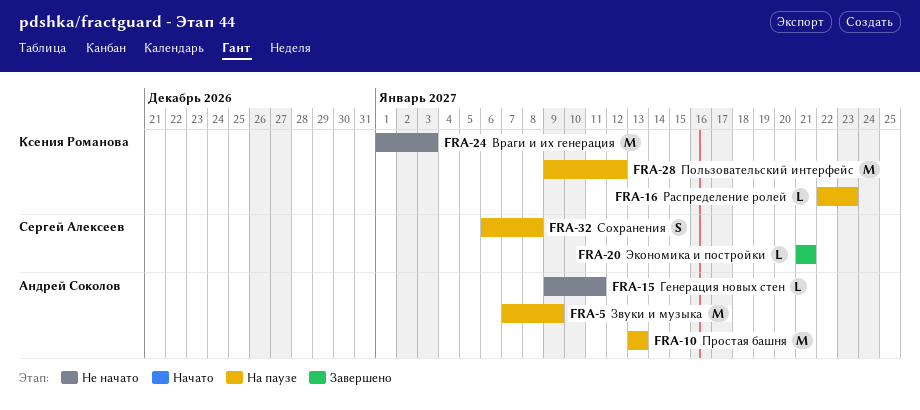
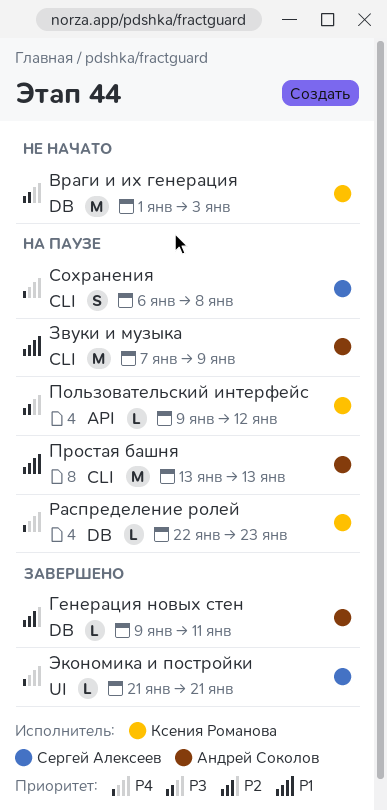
Генерация новых стен, status: Не начато -> Завершено
Пользовательский интерфейс, estimate: M -> L

